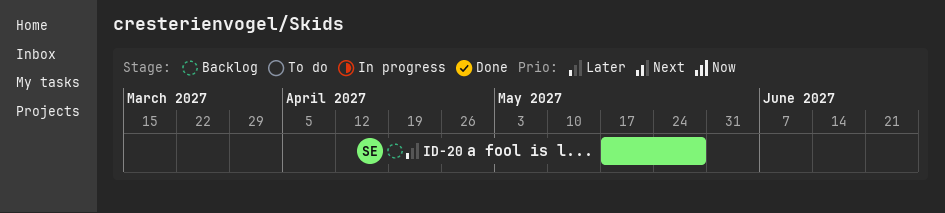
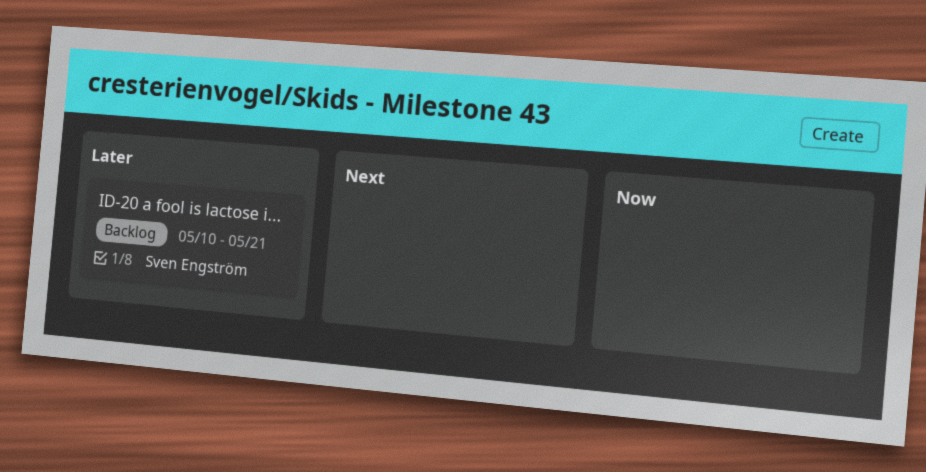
ID-20, start: May 17 -> May 10
ID-20, due: May 28 -> May 21

